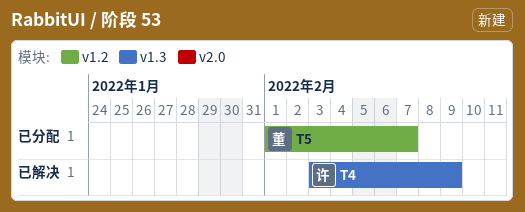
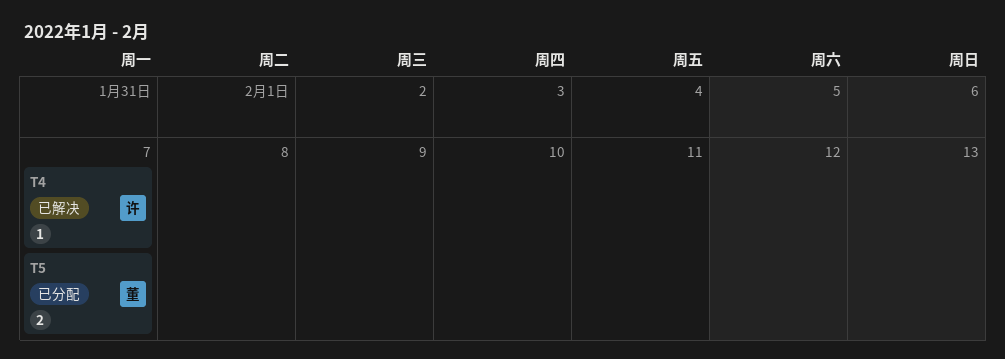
T4, due: Feb 9 -> Feb 7

